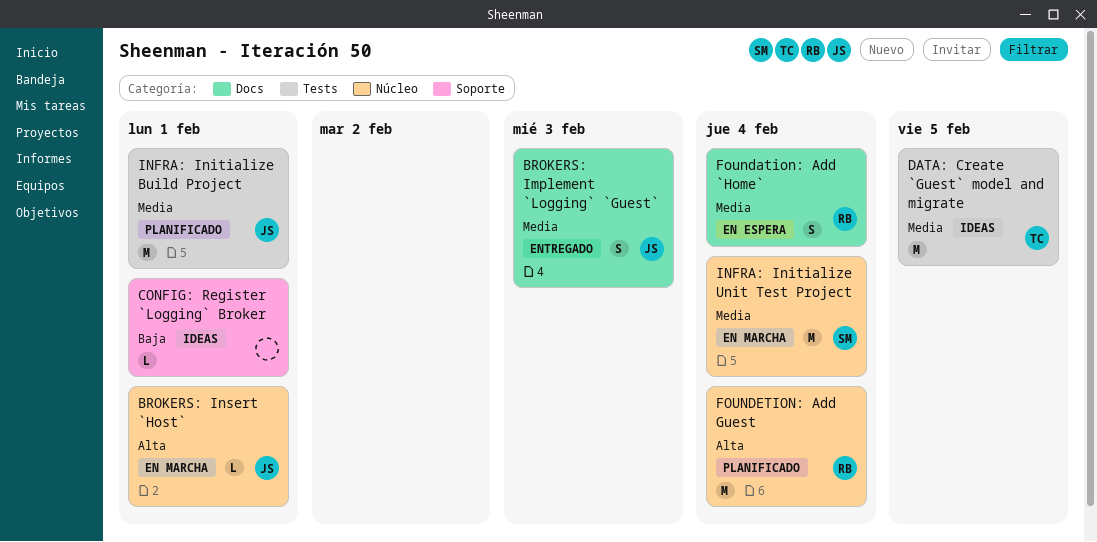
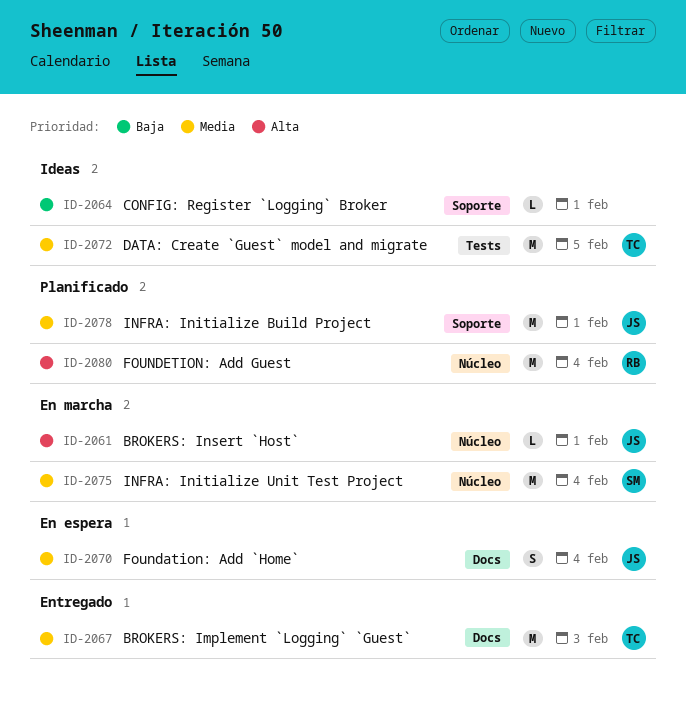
BROKERS: Implement `Logging` `Guest`, owner: JS -> TC
BROKERS: Implement `Logging` `Guest`, estimate: S -> M
Foundation: Add `Home`, owner: RB -> JS
INFRA: Initialize Build Project, label: Tests -> Soporte

